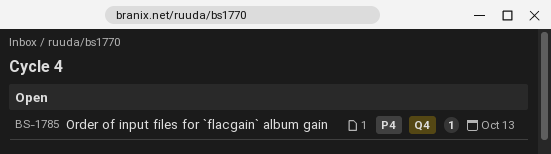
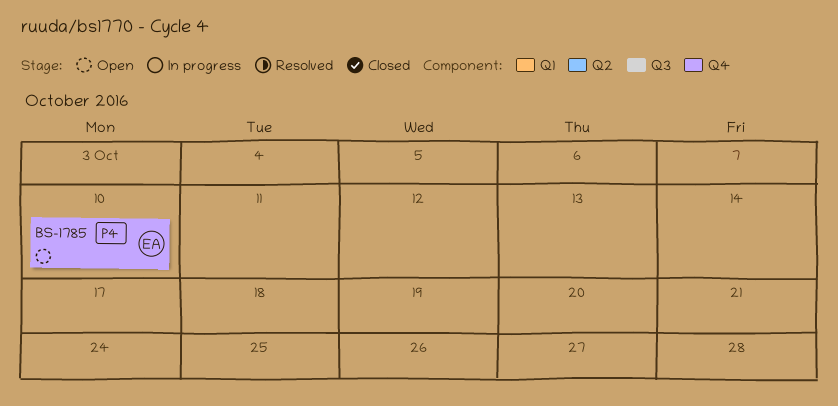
BS-1785, due: Oct 13 -> Oct 10

